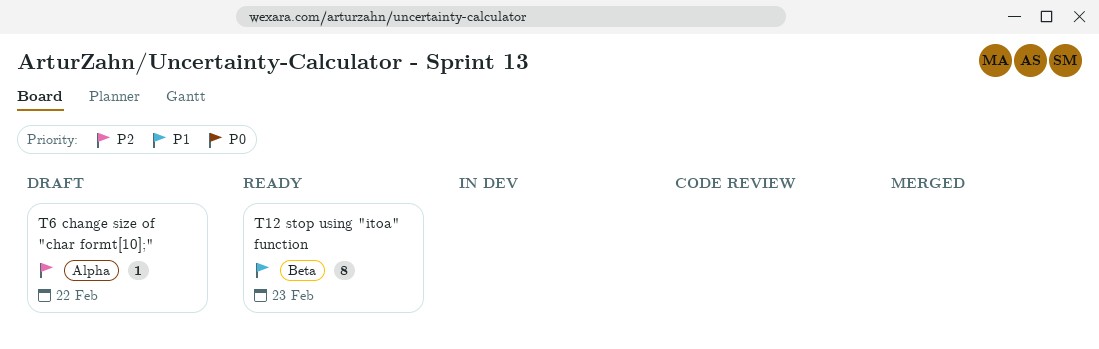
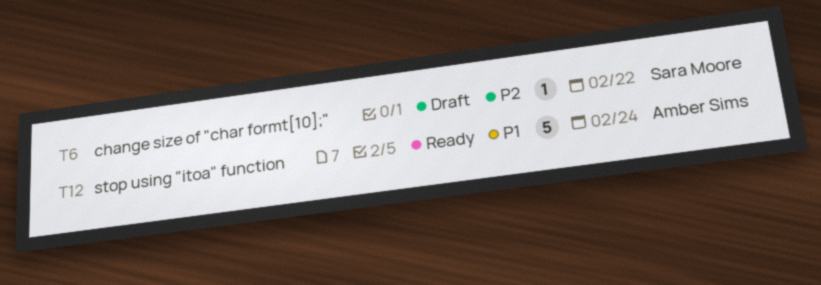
T12, estimate: 8 -> 5
T12, due: Feb 23 -> Feb 24

